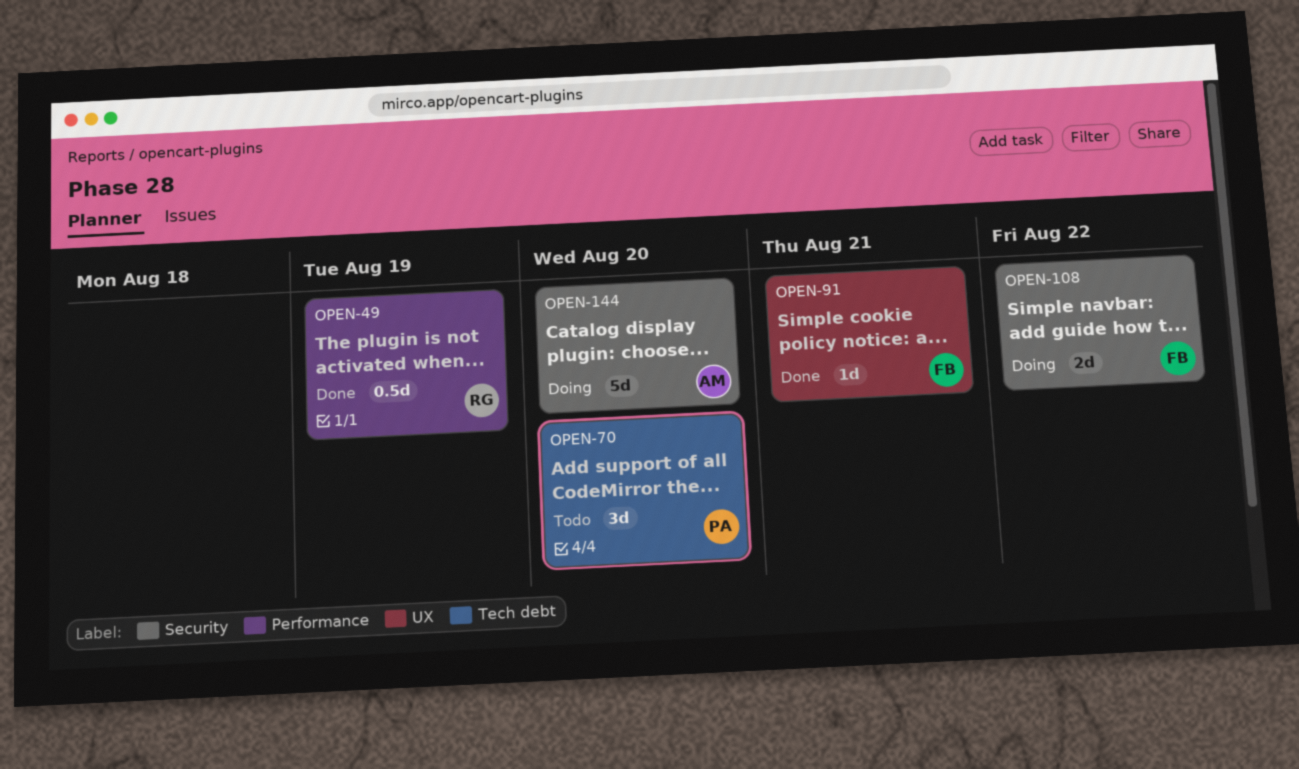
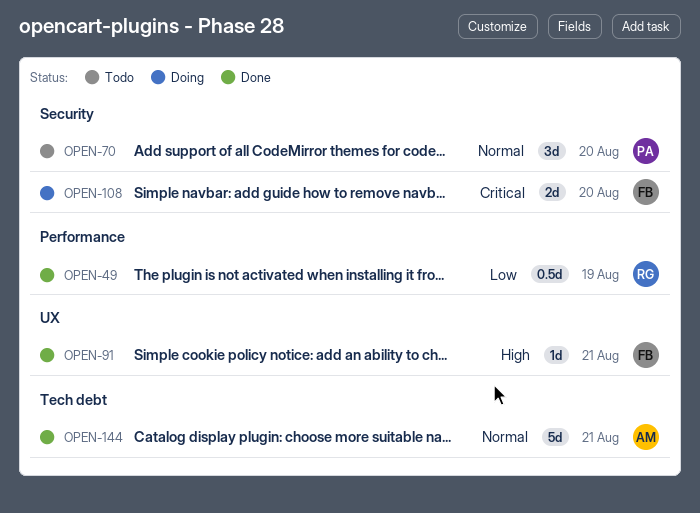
OPEN-70, label: Tech debt -> Security
OPEN-108, due: Aug 22 -> Aug 20
OPEN-144, status: Doing -> Done
OPEN-144, label: Security -> Tech debt
OPEN-144, due: Aug 20 -> Aug 21

